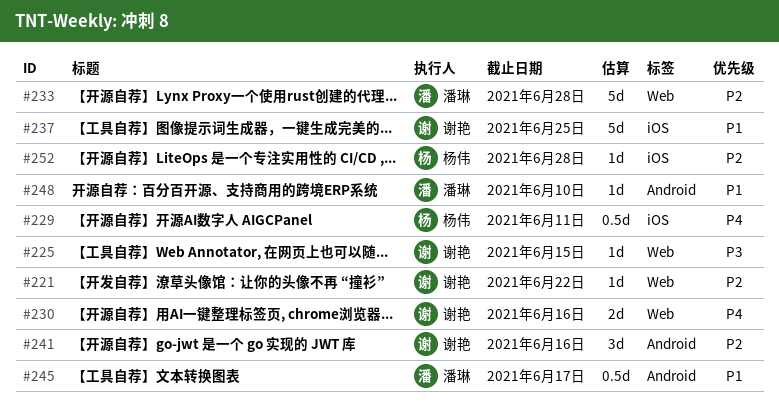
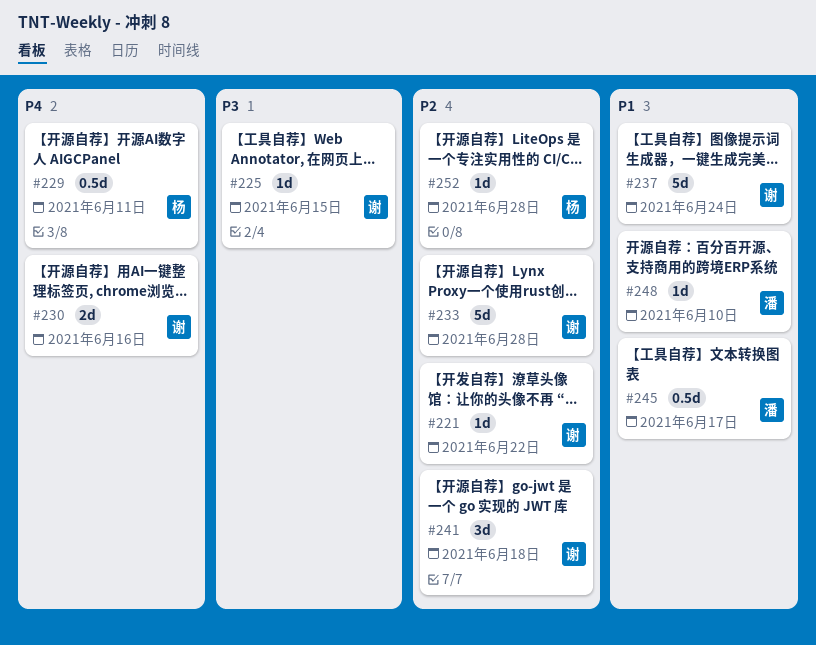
#233, owner: 潘琳 -> 谢艳
#237, due: Jun 25 -> Jun 24
#241, due: Jun 16 -> Jun 18

